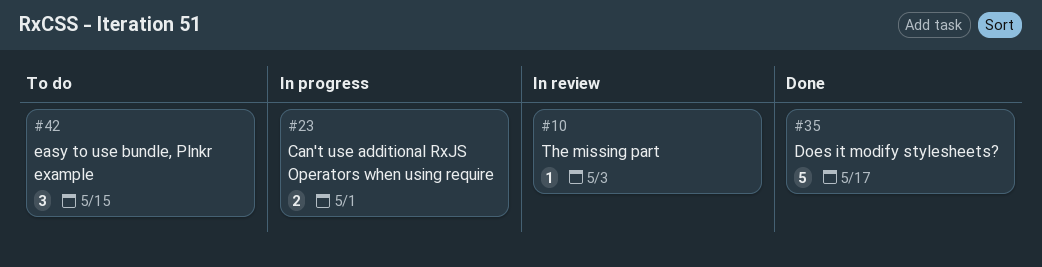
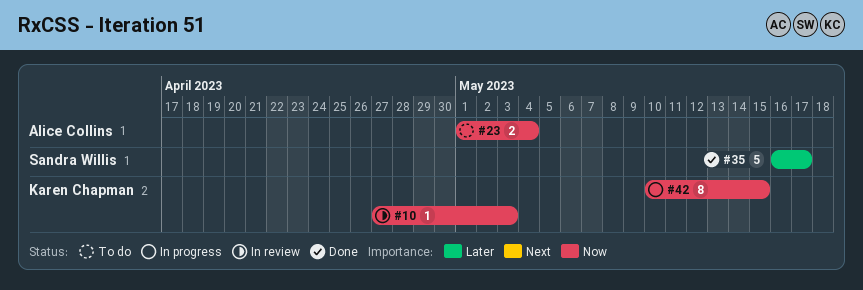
#23, status: In progress -> To do
#23, due: May 1 -> May 4
#42, status: To do -> In progress
#42, estimate: 3 -> 8

